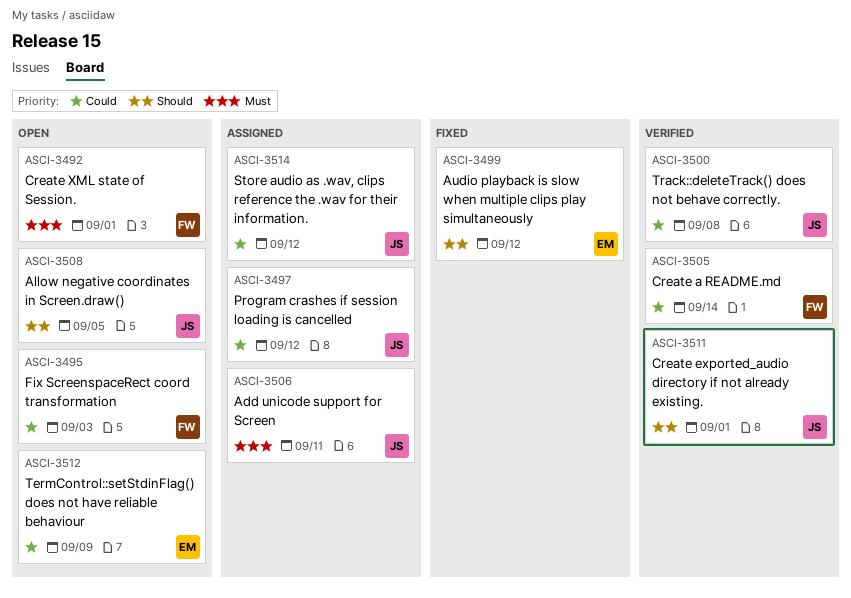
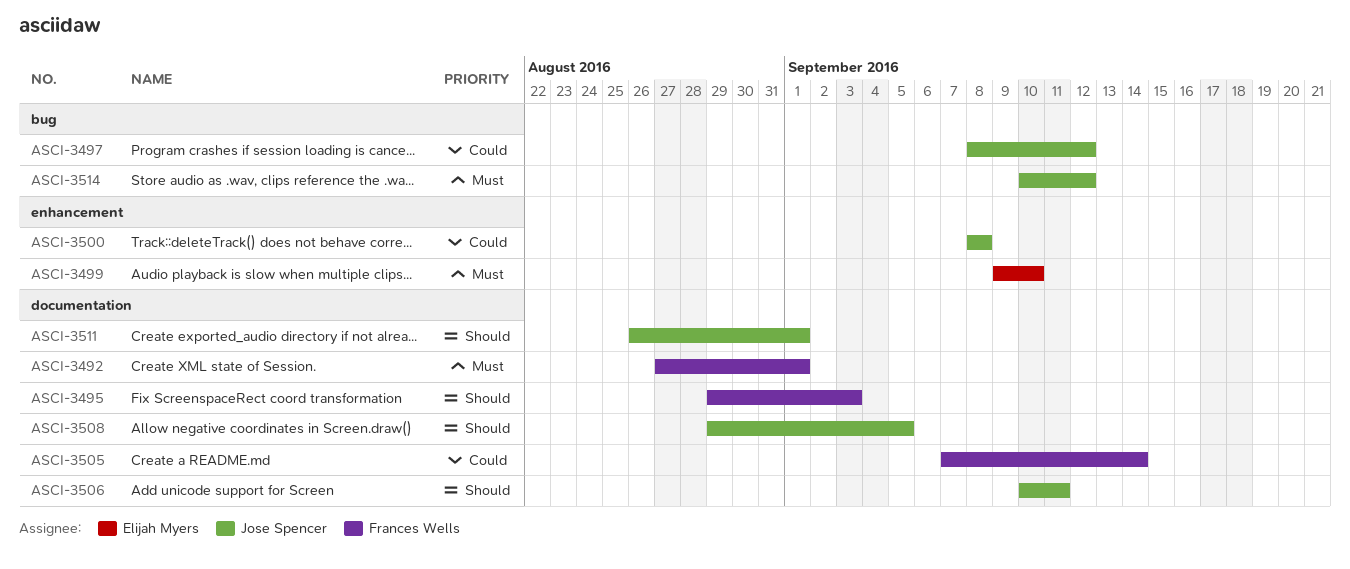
ASCI-3495, priority: Could -> Should
ASCI-3499, priority: Should -> Must
ASCI-3499, due: Sep 12 -> Sep 10
ASCI-3506, priority: Must -> Should
ASCI-3512: present -> none
ASCI-3514, priority: Could -> Must

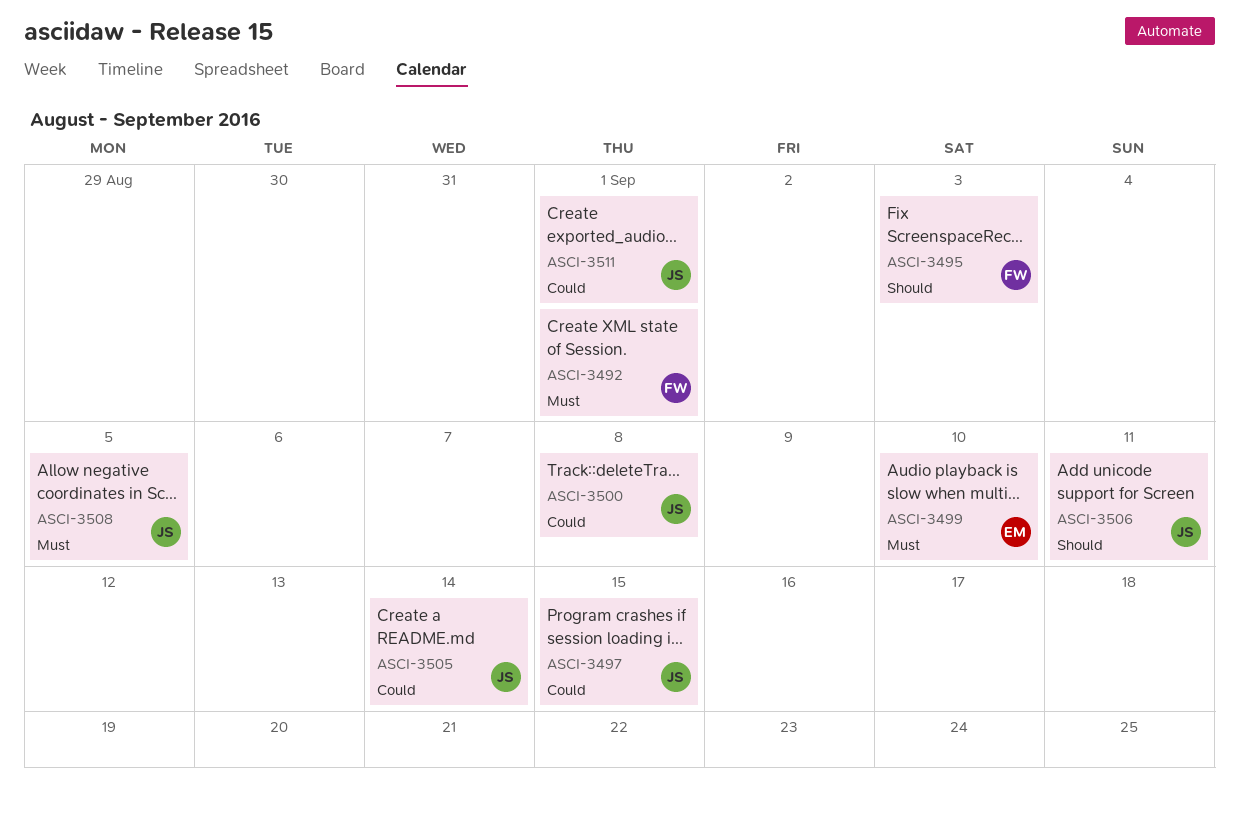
ASCI-3497, due: Sep 12 -> Sep 15
ASCI-3505, owner: Frances Wells -> Jose Spencer
ASCI-3508, priority: Should -> Must
ASCI-3511, priority: Should -> Could
ASCI-3514: present -> none

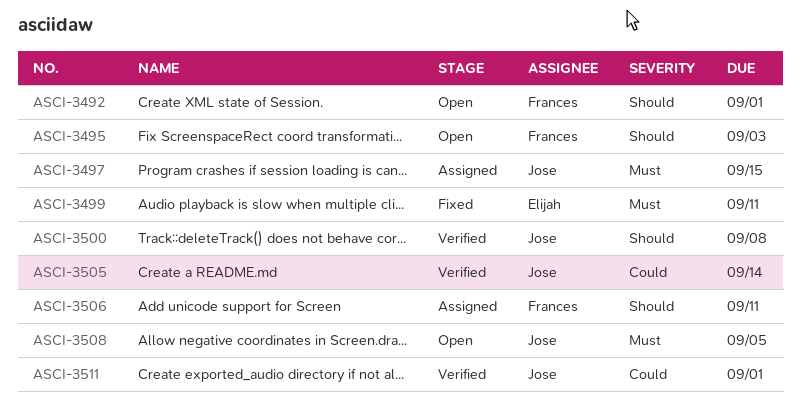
ASCI-3492, priority: Must -> Should
ASCI-3497, priority: Could -> Must
ASCI-3499, due: Sep 10 -> Sep 11
ASCI-3500, priority: Could -> Should
ASCI-3506, owner: Jose -> Frances

